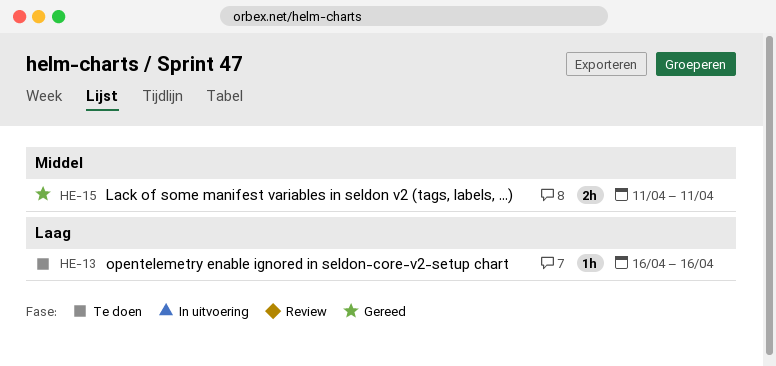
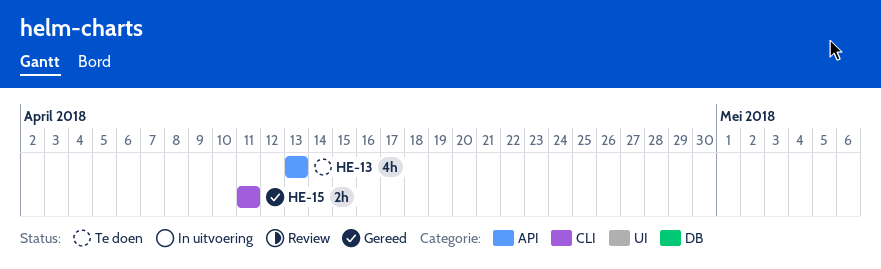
HE-13, estimate: 1h -> 4h
HE-13, start: Apr 16 -> Apr 13
HE-13, due: Apr 16 -> Apr 13

